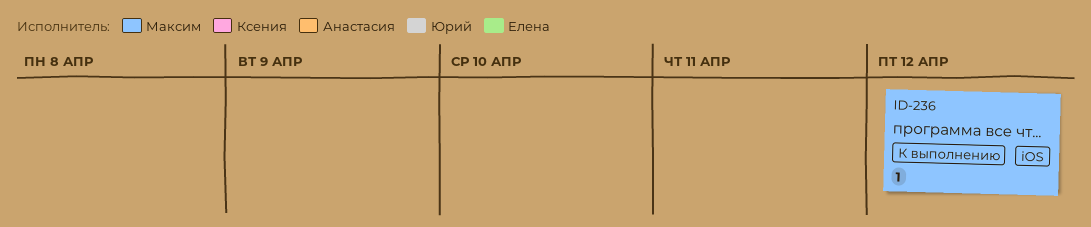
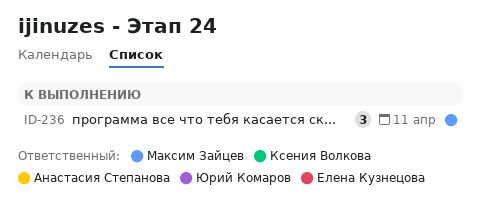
ID-236, estimate: 1 -> 3
ID-236, due: Apr 12 -> Apr 11

